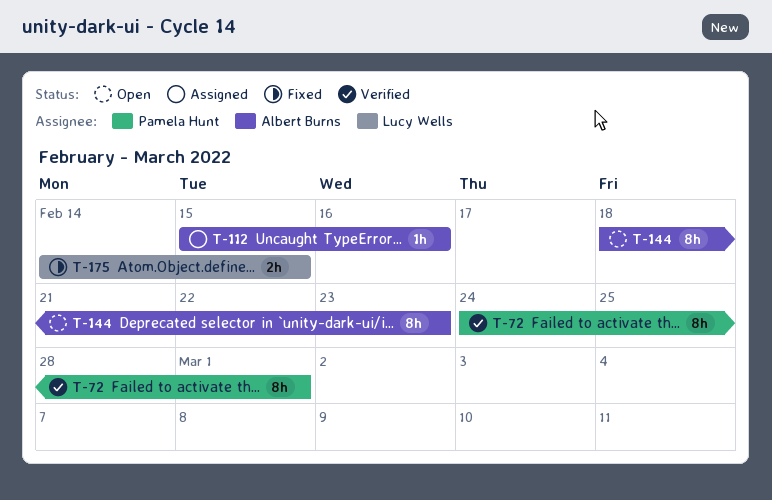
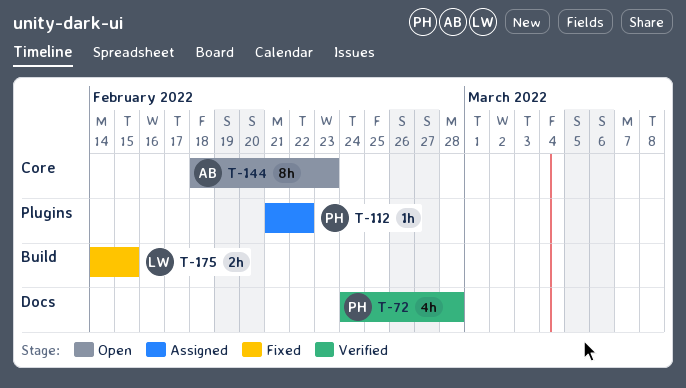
T-72, estimate: 8h -> 4h
T-72, due: Mar 1 -> Feb 28
T-112, owner: Albert Burns -> Pamela Hunt
T-112, start: Feb 15 -> Feb 21
T-112, due: Feb 16 -> Feb 22

